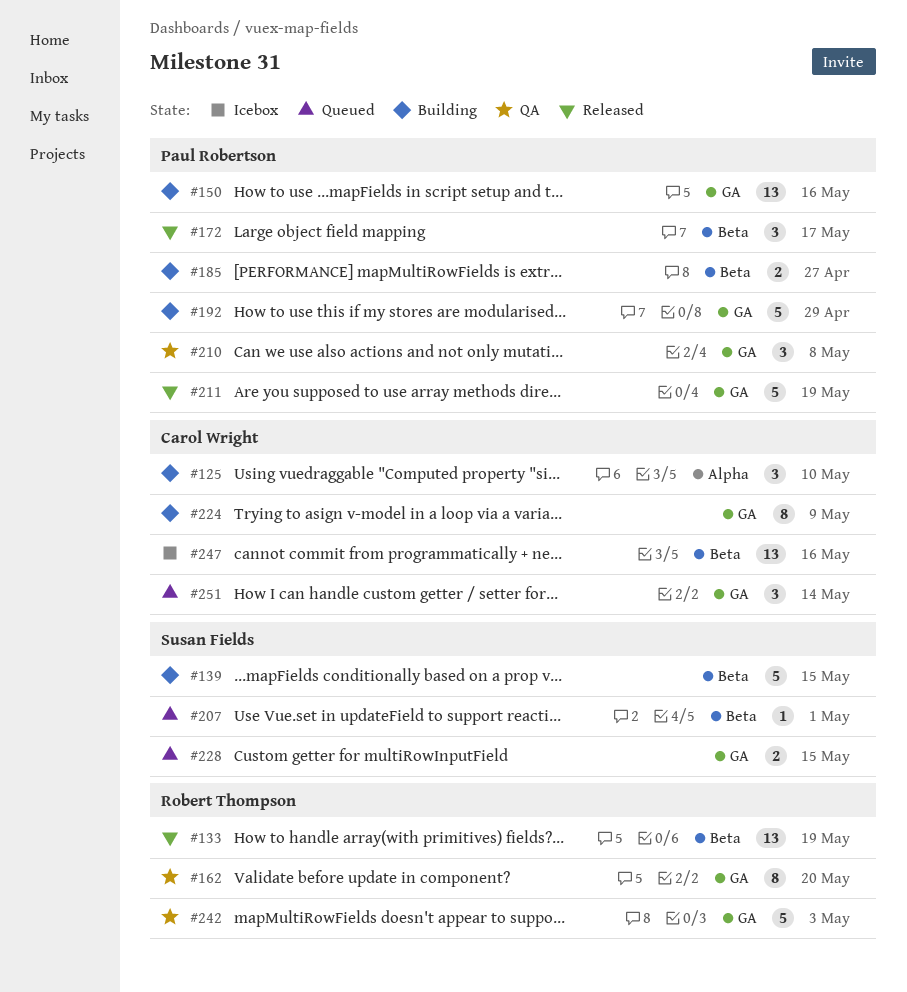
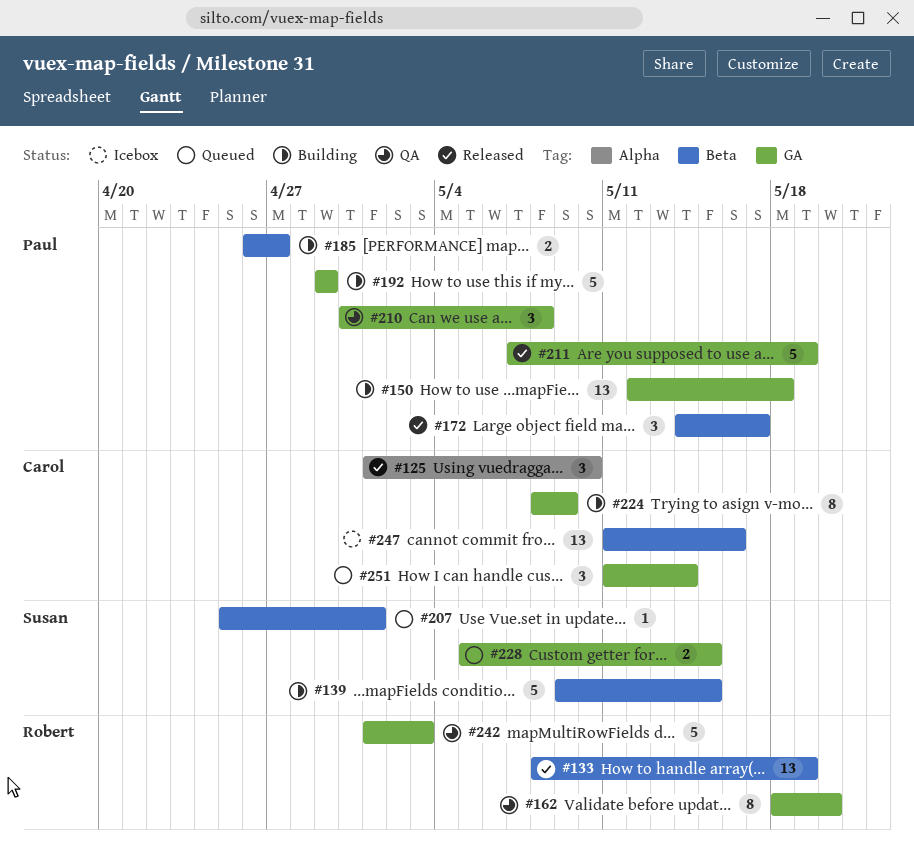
#125, status: Building -> Released
#150, due: May 16 -> May 18

